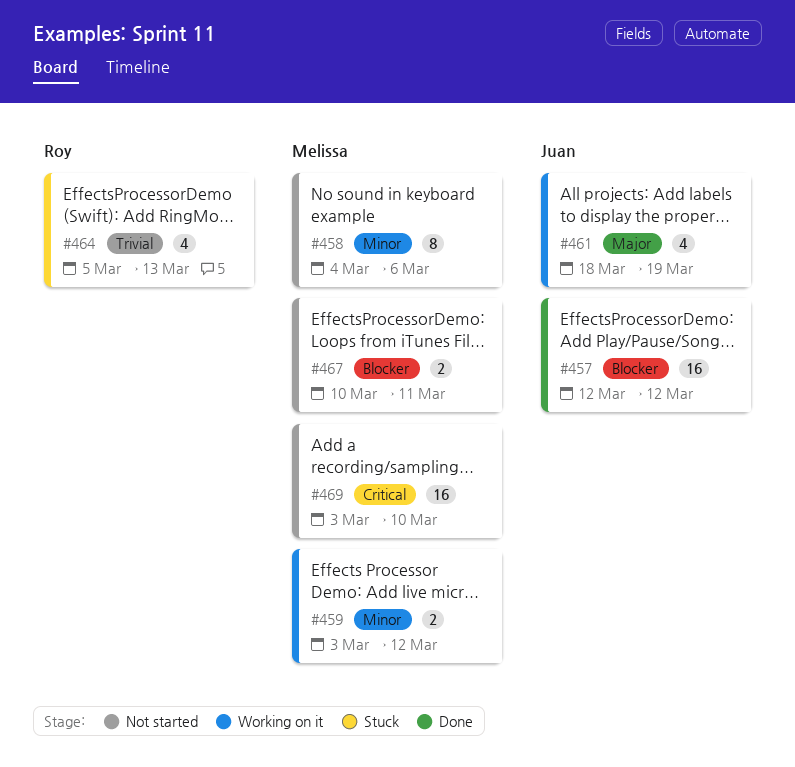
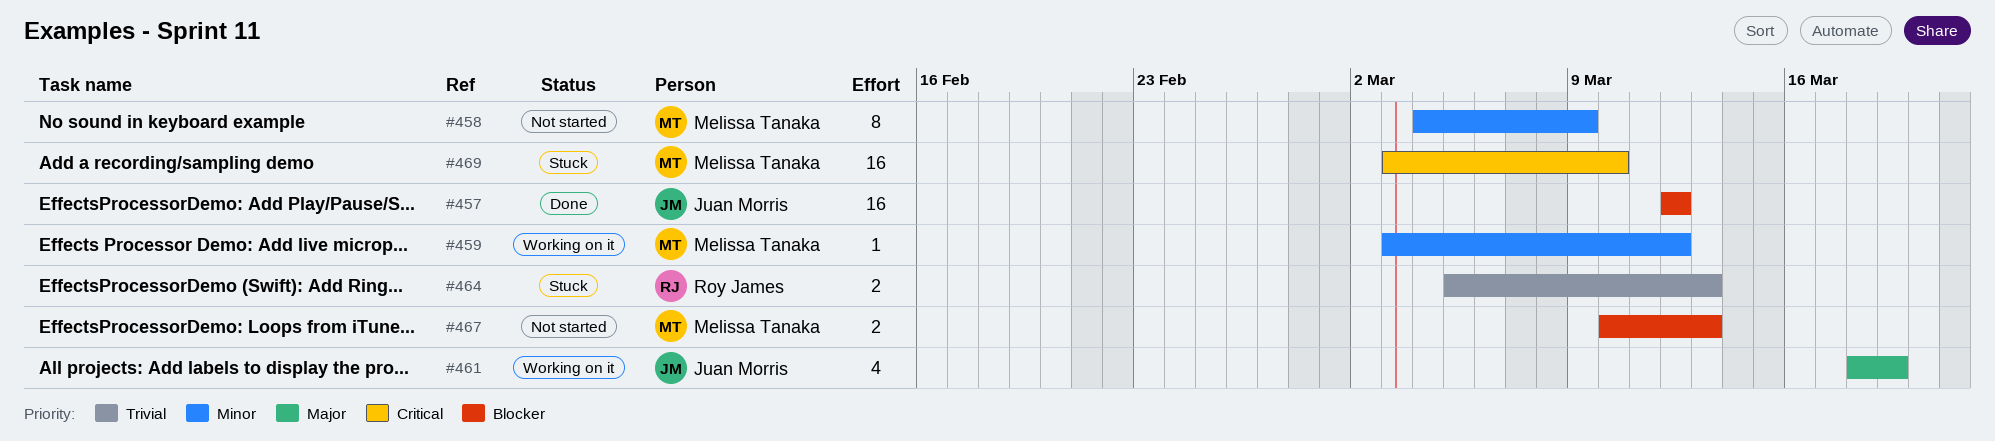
#458, due: Mar 6 -> Mar 9
#459, estimate: 2 -> 1
#464, estimate: 4 -> 2
#467, due: Mar 11 -> Mar 13
#469, status: Not started -> Stuck

